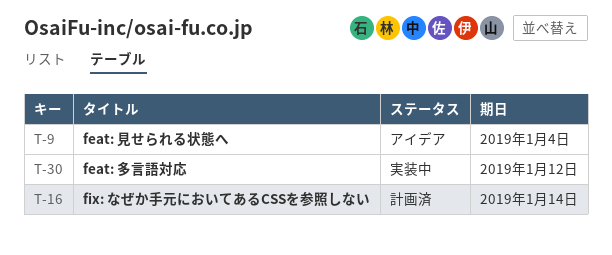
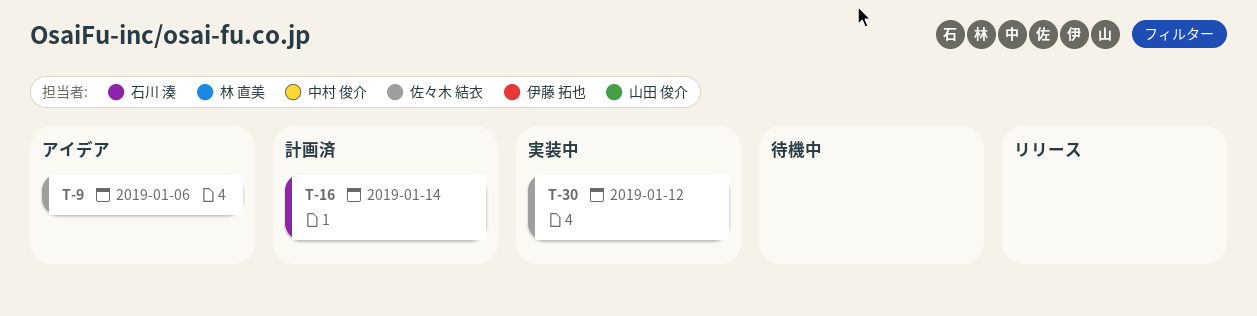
T-9, due: Jan 4 -> Jan 6

